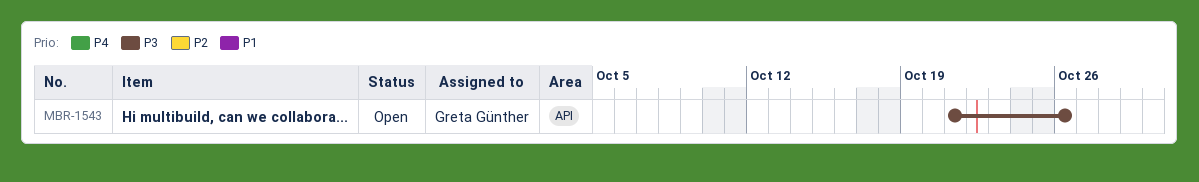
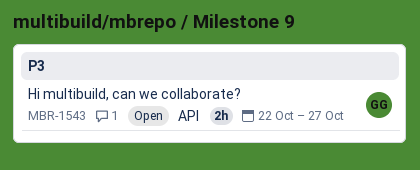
MBR-1543, start: Oct 21 -> Oct 22
MBR-1543, due: Oct 26 -> Oct 27

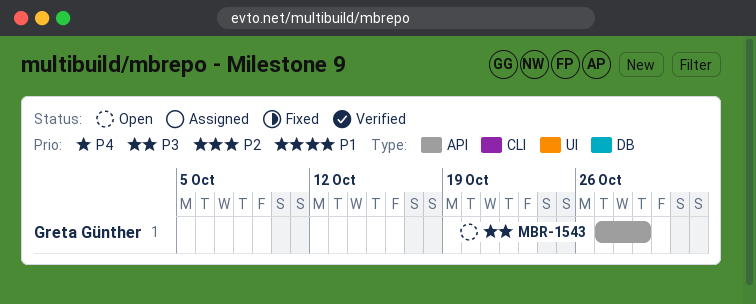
MBR-1543, start: Oct 22 -> Oct 27
MBR-1543, due: Oct 27 -> Oct 29

